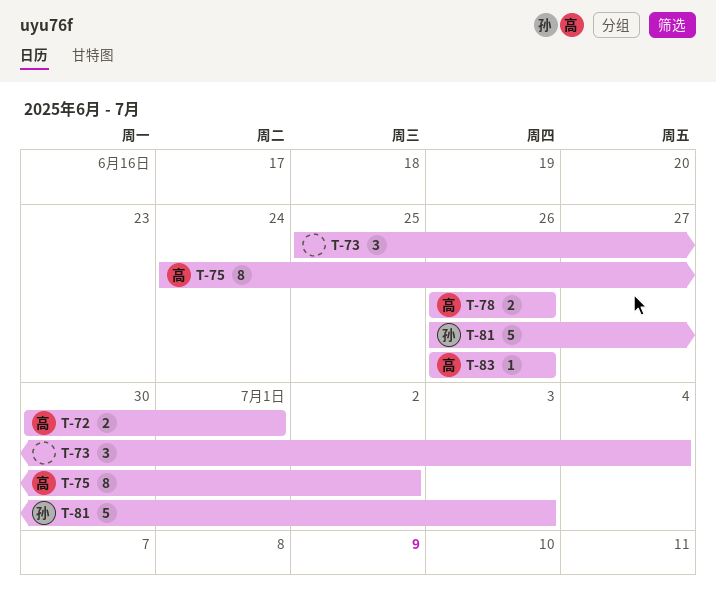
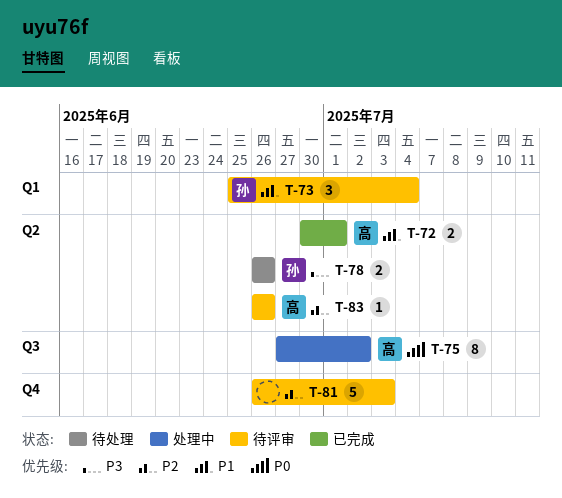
T-73, owner: none -> 孙
T-75, start: Jun 24 -> Jun 27
T-78, owner: 高 -> 孙
T-81, owner: 孙 -> none

